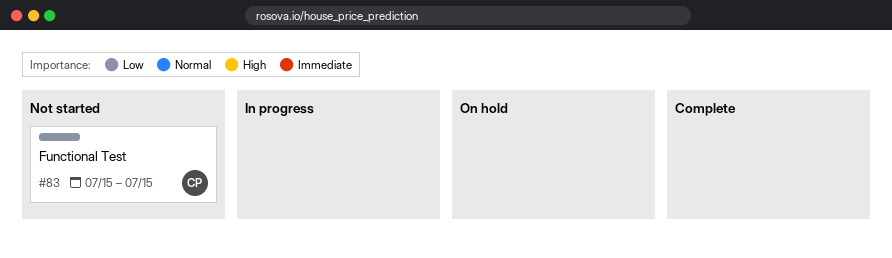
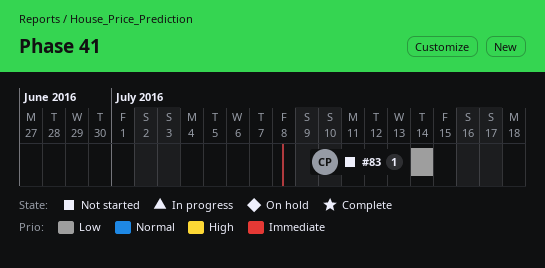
#83, start: Jul 15 -> Jul 14
#83, due: Jul 15 -> Jul 14

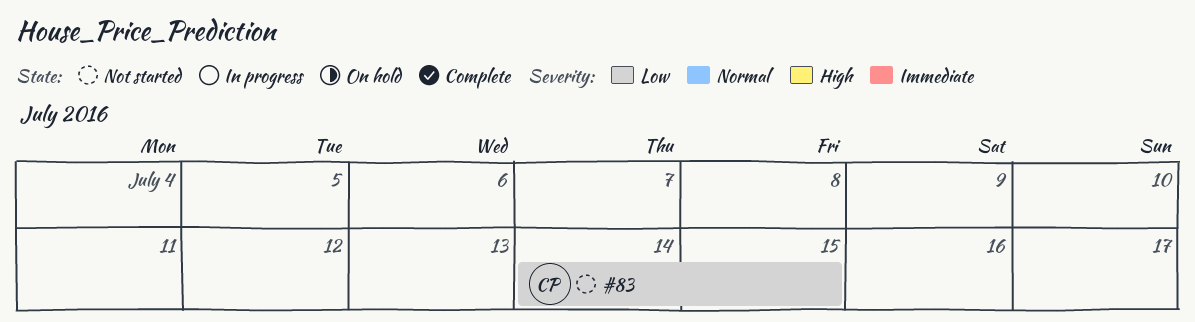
#83, due: Jul 14 -> Jul 15

